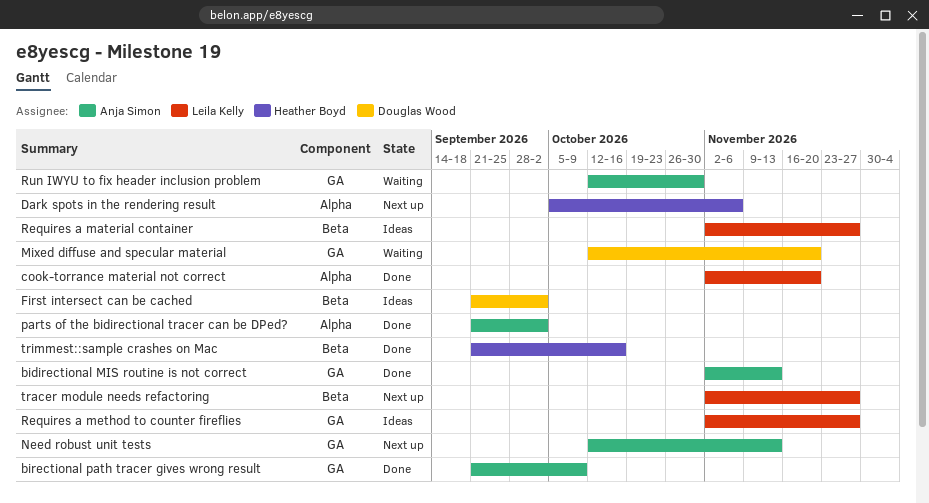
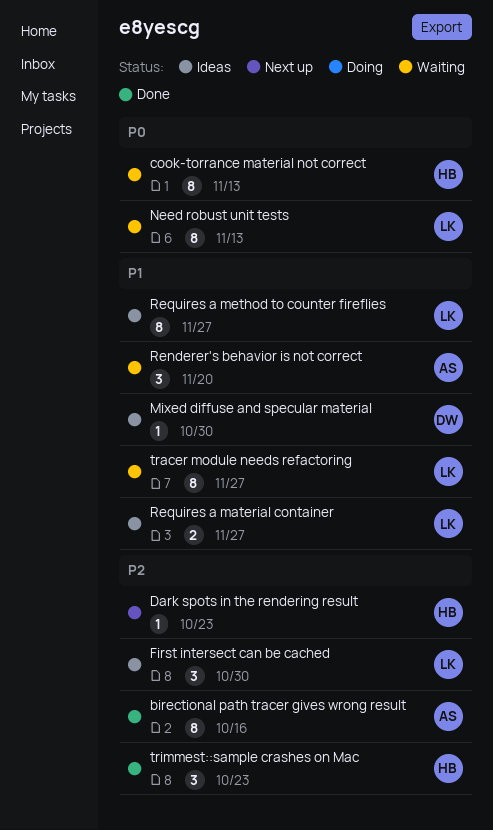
bidirectional MIS routine is not correct: present -> none
birectional path tracer gives wrong result, due: Oct 9 -> Oct 16
cook-torrance material not correct, status: Done -> Waiting
cook-torrance material not correct, owner: Leila Kelly -> Heather Boyd
cook-torrance material not correct, due: Nov 20 -> Nov 13
Dark spots in the rendering result, due: Nov 6 -> Oct 23
First intersect can be cached, owner: Douglas Wood -> Leila Kelly
First intersect can be cached, due: Oct 2 -> Oct 30
Mixed diffuse and specular material, status: Waiting -> Ideas
Mixed diffuse and specular material, due: Nov 20 -> Oct 30
Need robust unit tests, status: Next up -> Waiting
Need robust unit tests, owner: Anja Simon -> Leila Kelly
parts of the bidirectional tracer can be DPed?: present -> none
Renderer's behavior is not correct: none -> present
Run IWYU to fix header inclusion problem: present -> none
tracer module needs refactoring, status: Next up -> Waiting
trimmest::sample crashes on Mac, due: Oct 16 -> Oct 23

